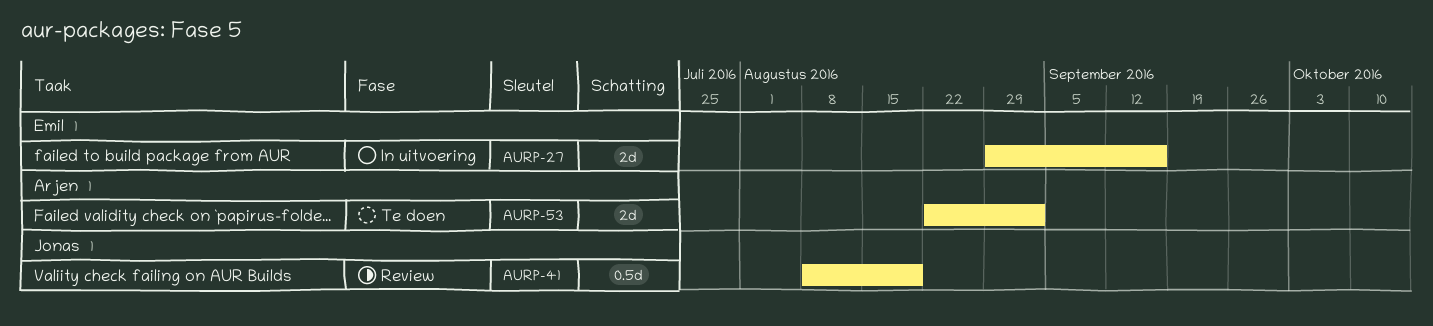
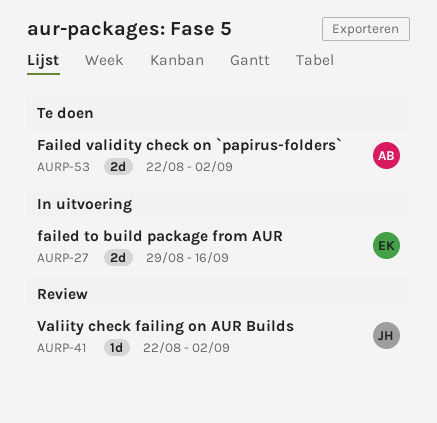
AURP-41, estimate: 0.5d -> 1d
AURP-41, start: Aug 8 -> Aug 22
AURP-41, due: Aug 19 -> Sep 2

